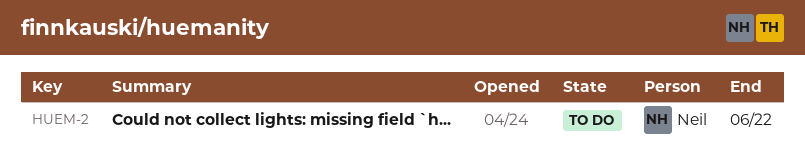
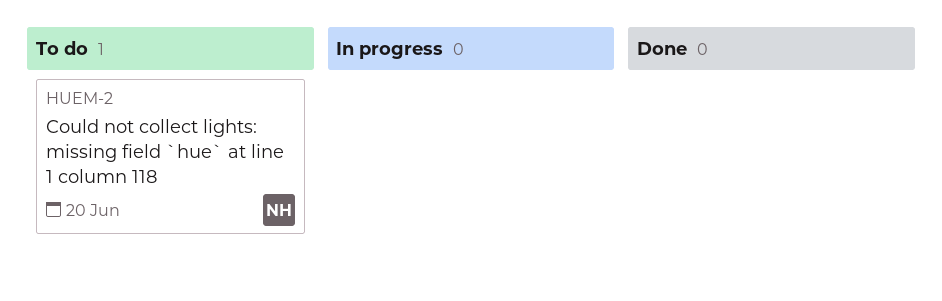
HUEM-2, due: Jun 22 -> Jun 20

